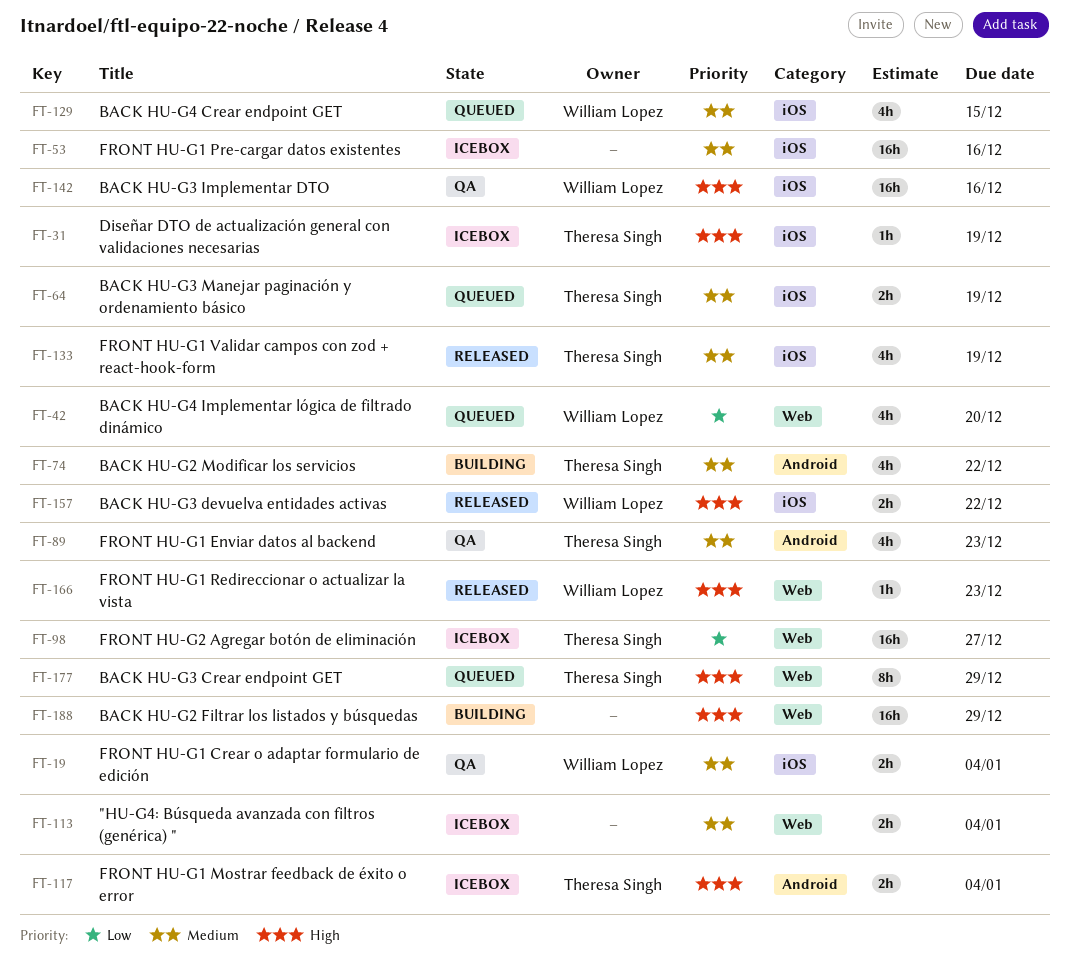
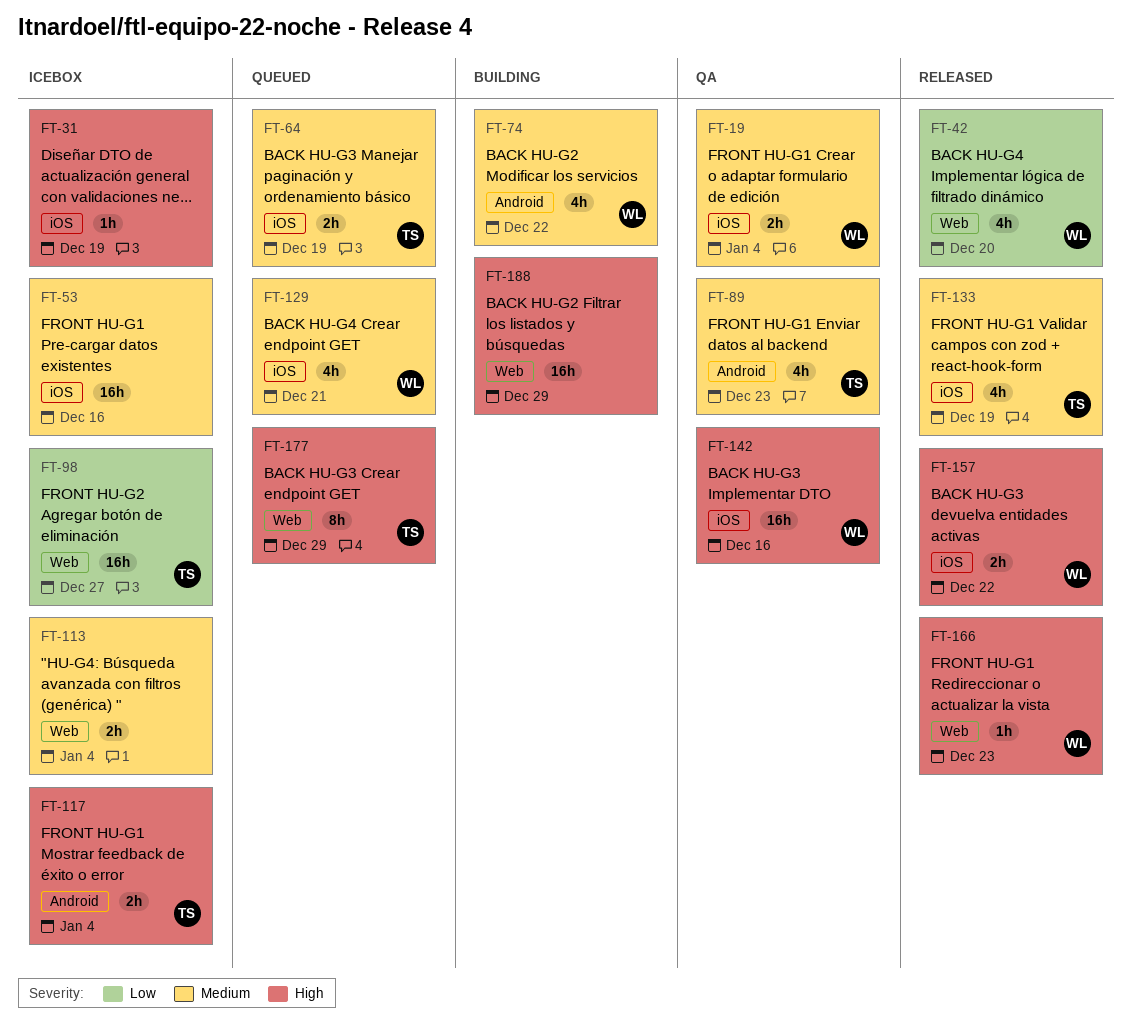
FT-31, owner: Theresa Singh -> none
FT-42, status: Queued -> Released
FT-74, owner: Theresa Singh -> William Lopez
FT-129, due: Dec 15 -> Dec 21

